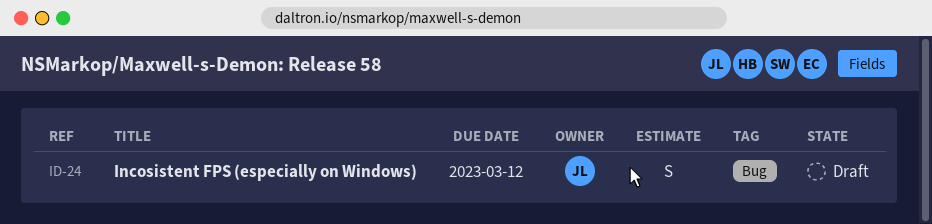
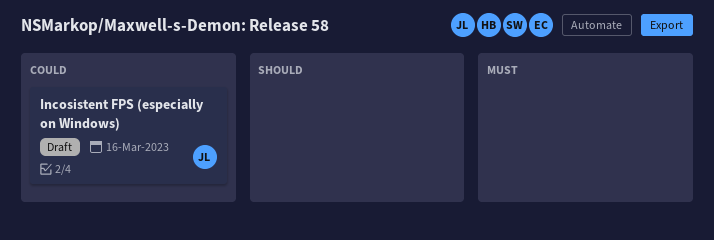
Incosistent FPS (especially on Windows), due: Mar 12 -> Mar 16

